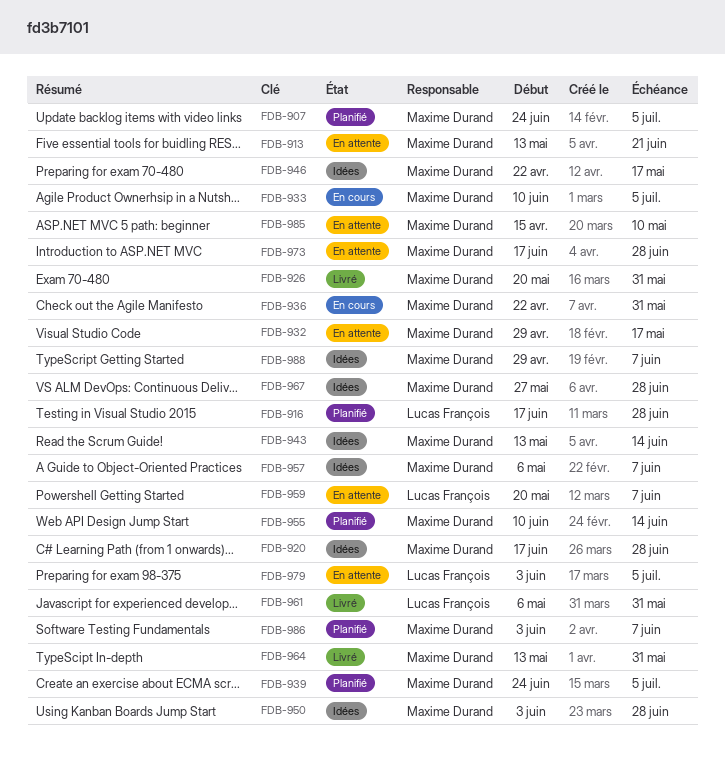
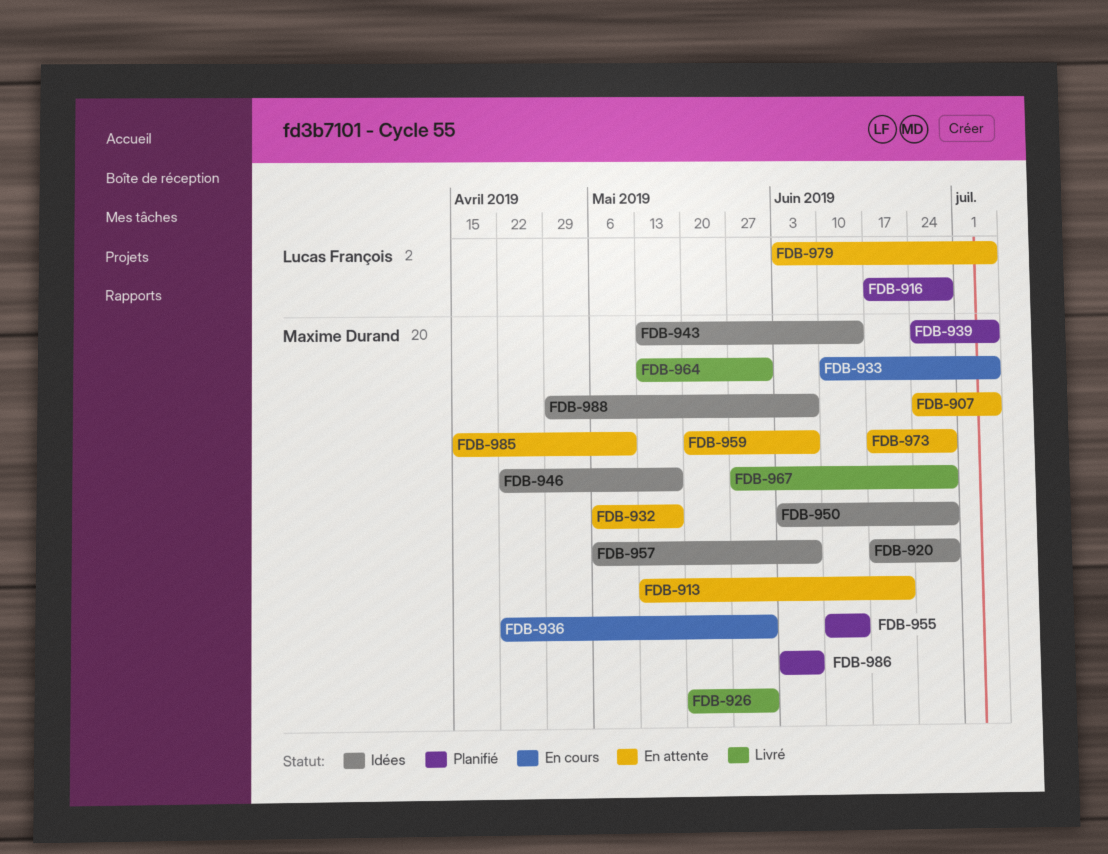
FDB-907, status: Planifié -> En attente
FDB-932, start: Apr 29 -> May 6
FDB-959, owner: Lucas François -> Maxime Durand
FDB-961: present -> none
FDB-967, status: Idées -> Livré

